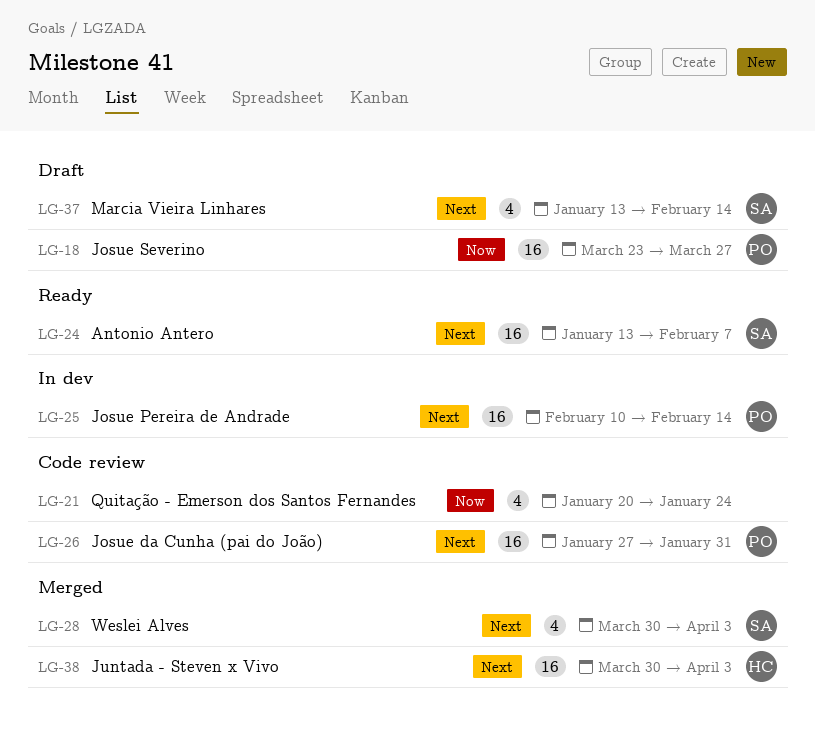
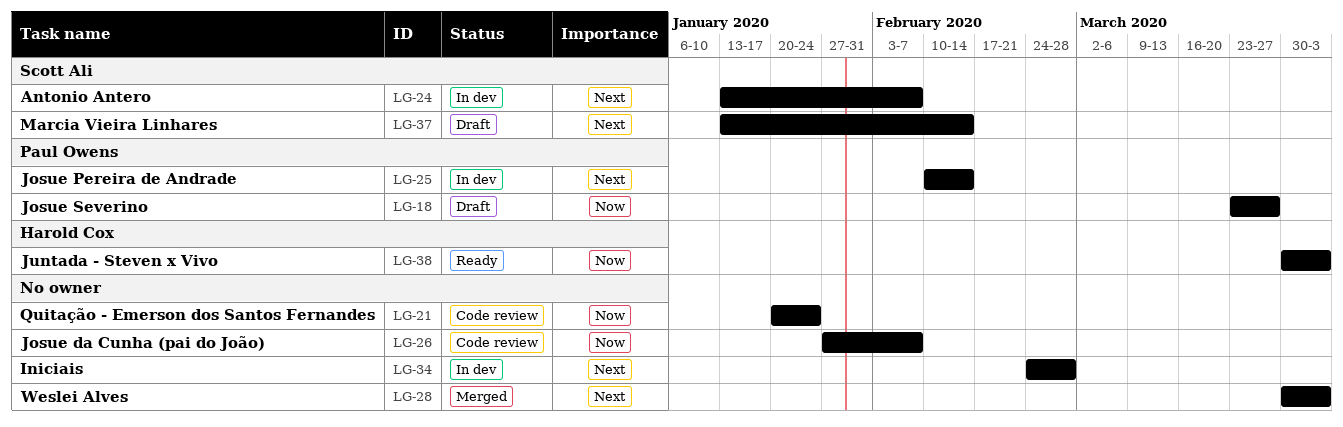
LG-24, status: Ready -> In dev
LG-26, owner: Paul Owens -> none
LG-26, priority: Next -> Now
LG-26, due: Jan 31 -> Feb 7
LG-28, owner: Scott Ali -> none
LG-34: none -> present
LG-38, status: Merged -> Ready
LG-38, priority: Next -> Now

